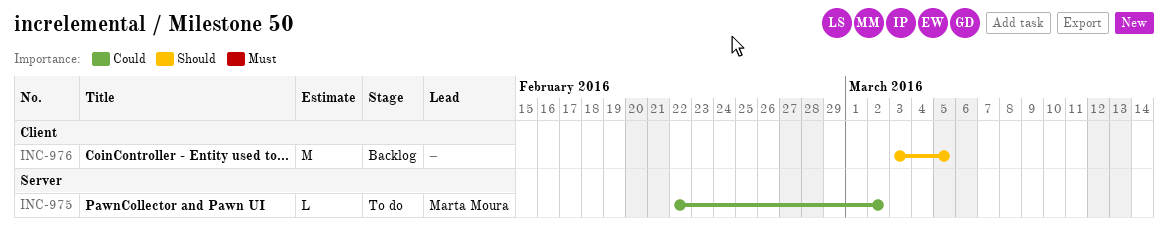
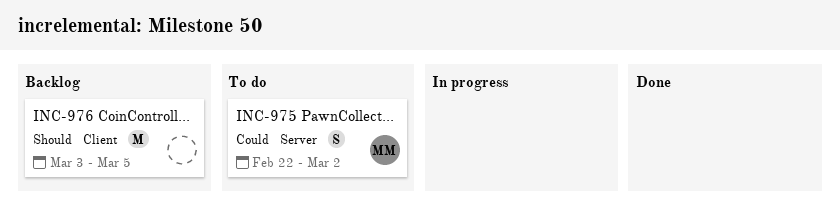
INC-975, estimate: L -> S

